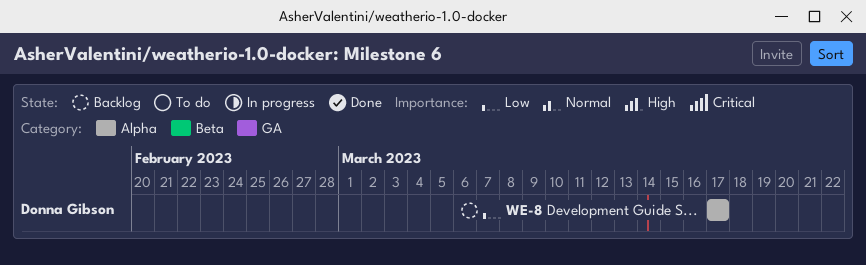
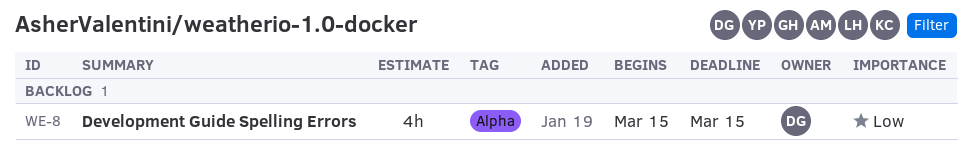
WE-8, start: Mar 17 -> Mar 15
WE-8, due: Mar 17 -> Mar 15

